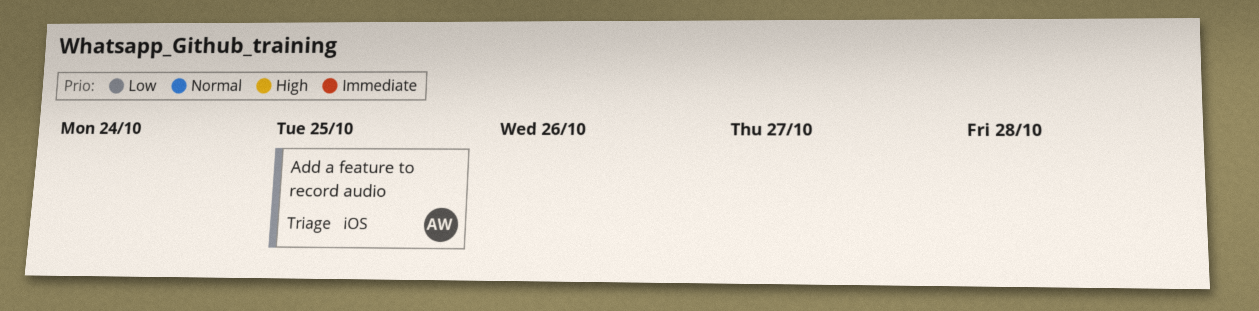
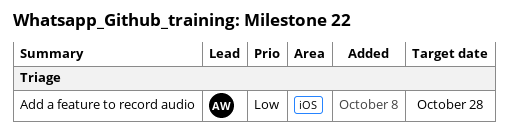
Add a feature to record audio, due: Oct 25 -> Oct 28

